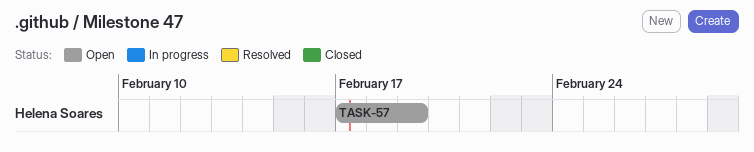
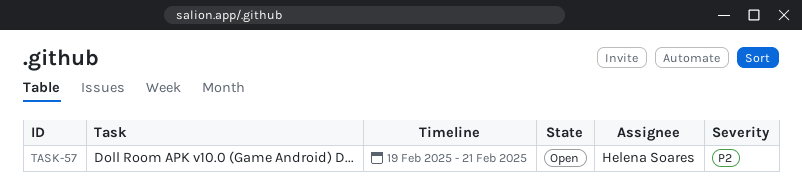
TASK-57, start: Feb 17 -> Feb 19
TASK-57, due: Feb 19 -> Feb 21

